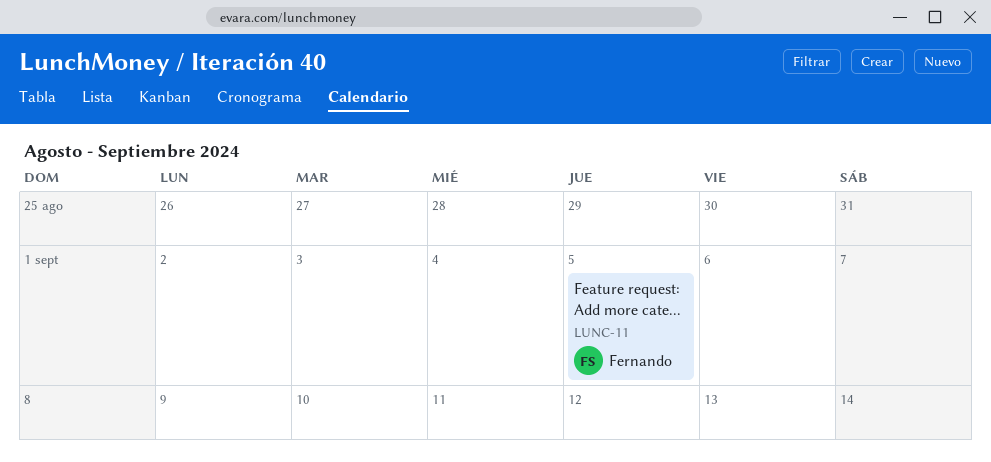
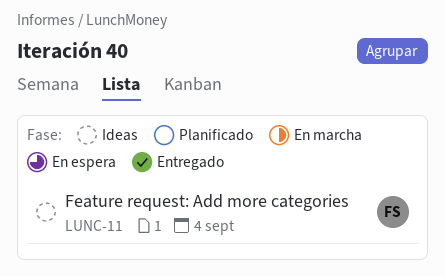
LUNC-11, due: Sep 5 -> Sep 4

